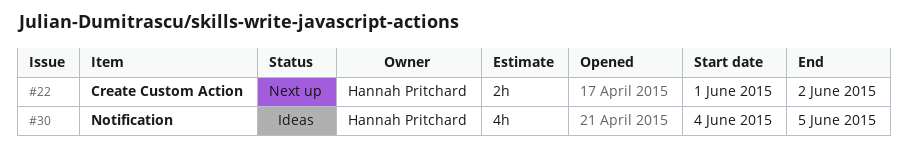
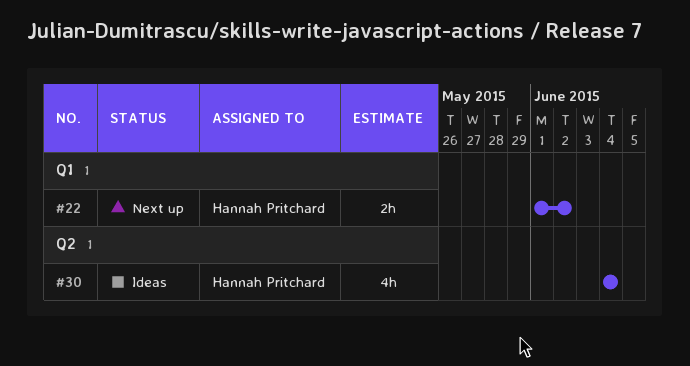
#30, due: Jun 5 -> Jun 4

